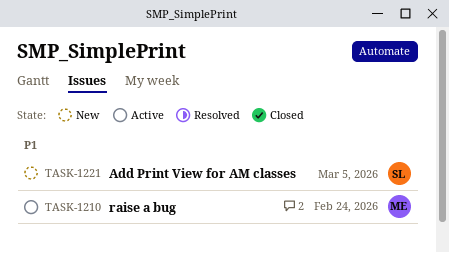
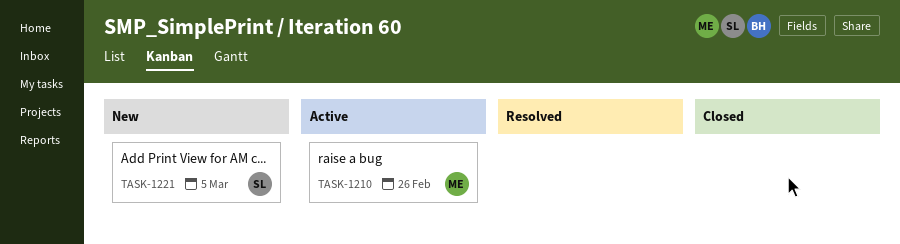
TASK-1210, due: Feb 24 -> Feb 26

